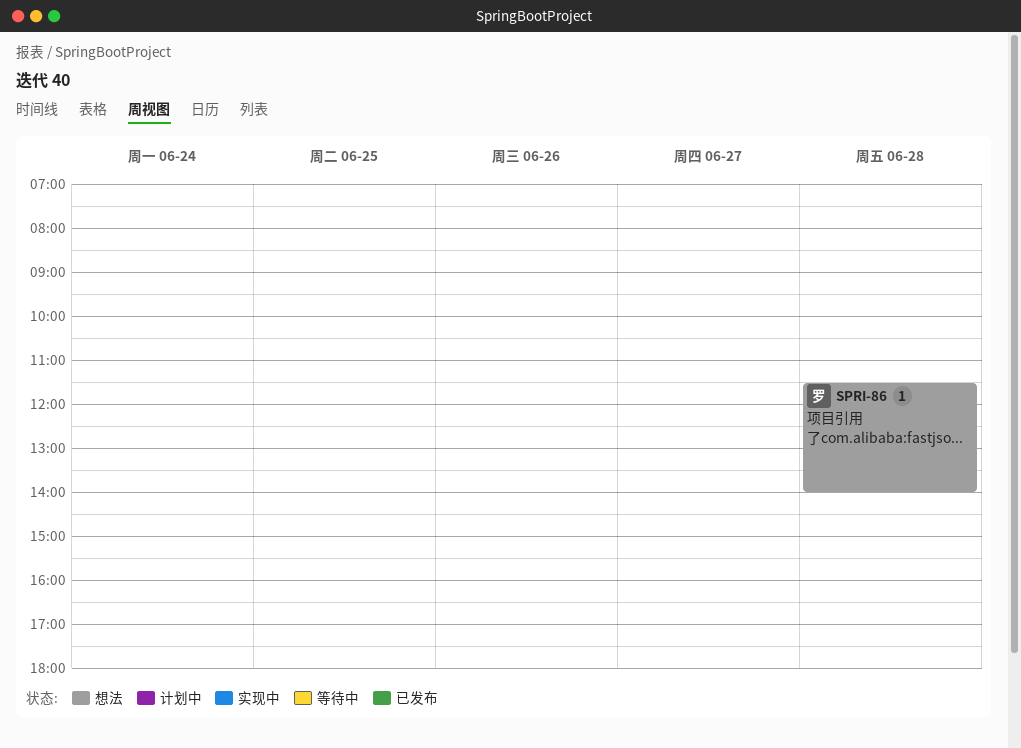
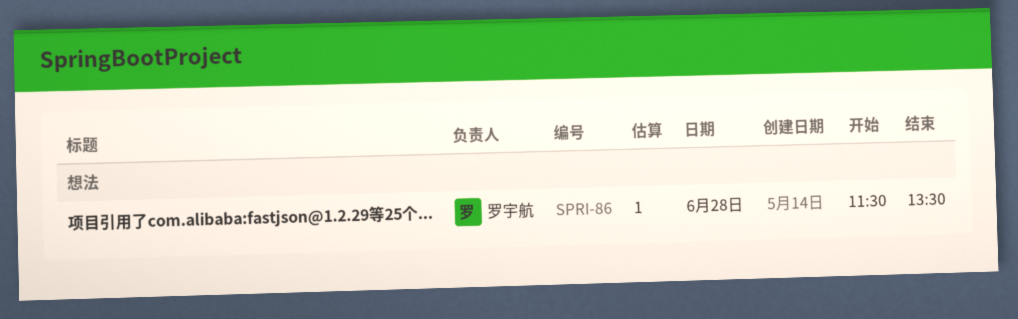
SPRI-86, ends: 14:00 -> 13:30

